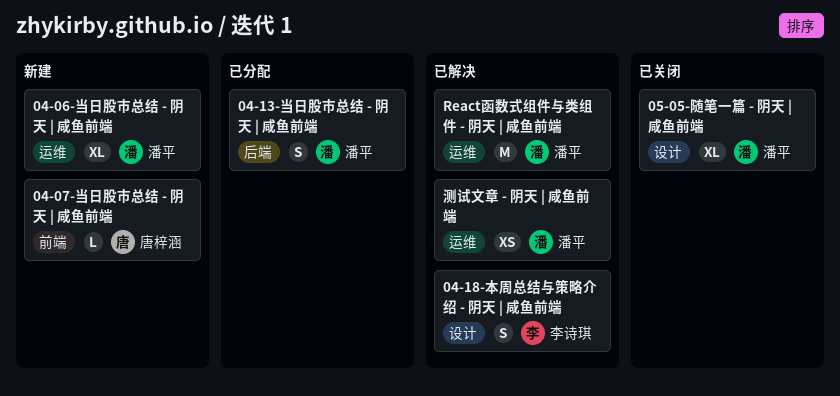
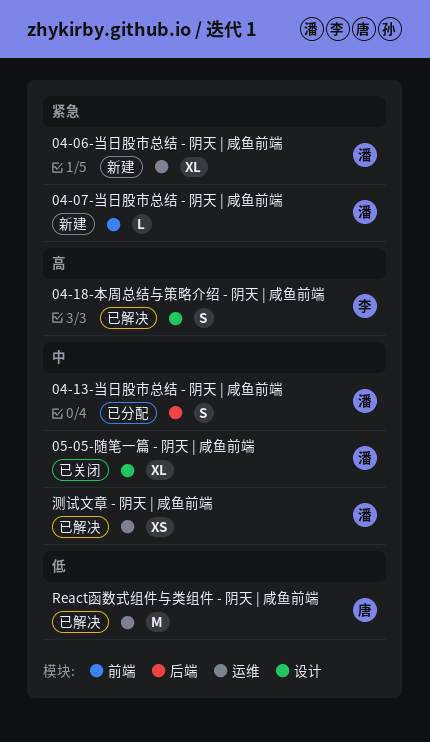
04-07-当日股市总结 - 阴天 | 咸鱼前端, owner: 唐梓涵 -> 潘平
React函数式组件与类组件 - 阴天 | 咸鱼前端, owner: 潘平 -> 唐梓涵

